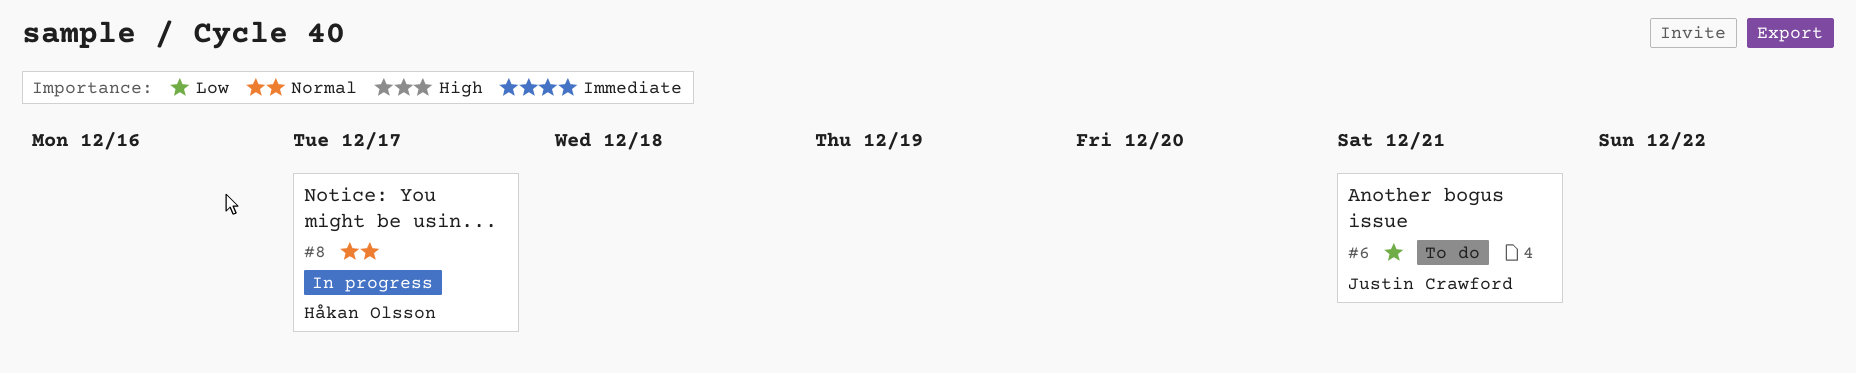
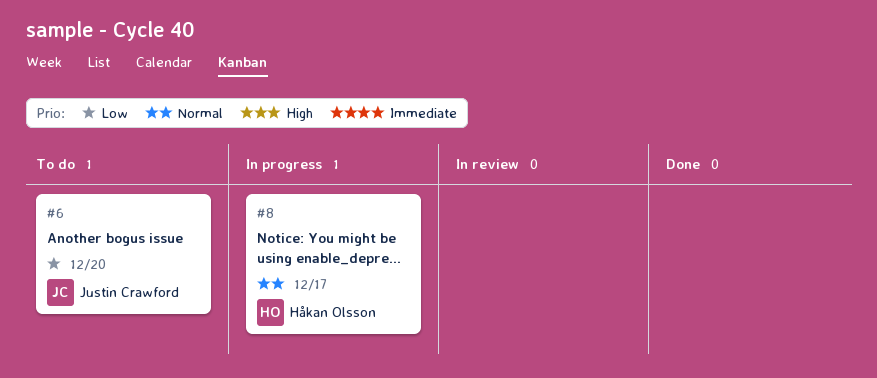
#6, due: Dec 21 -> Dec 20

